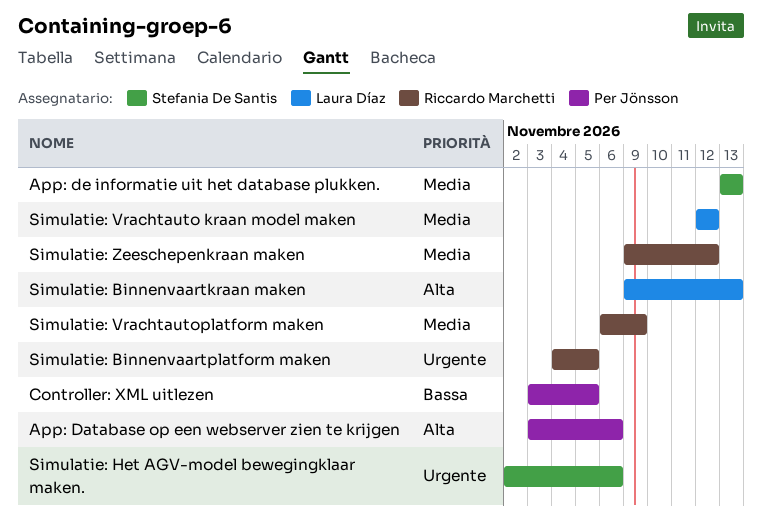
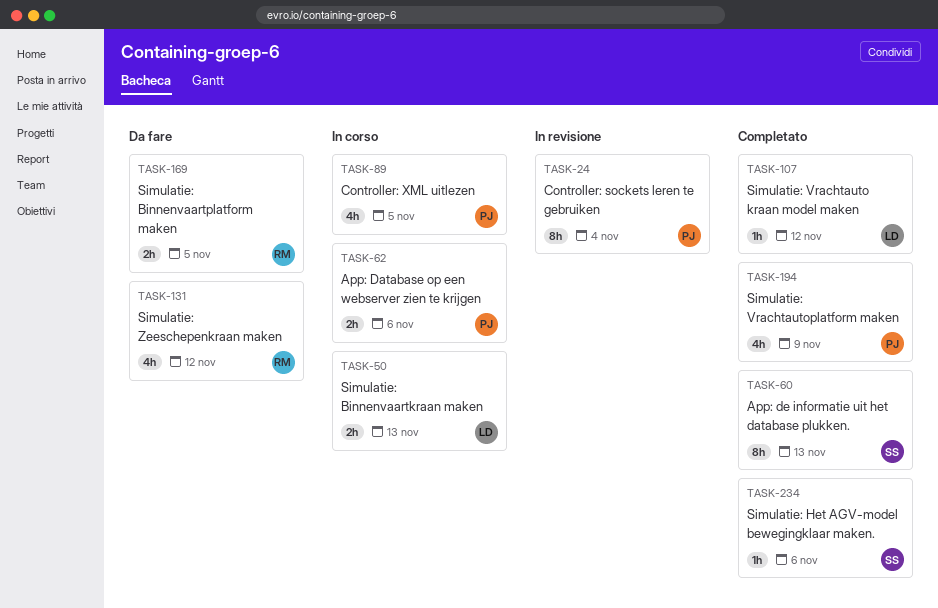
Controller: sockets leren te gebruiken: none -> present
Simulatie: Vrachtautoplatform maken, owner: Riccardo Marchetti -> Per Jönsson

